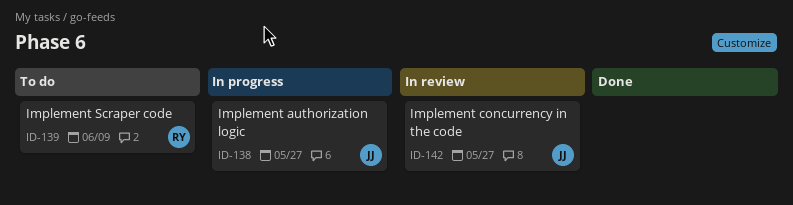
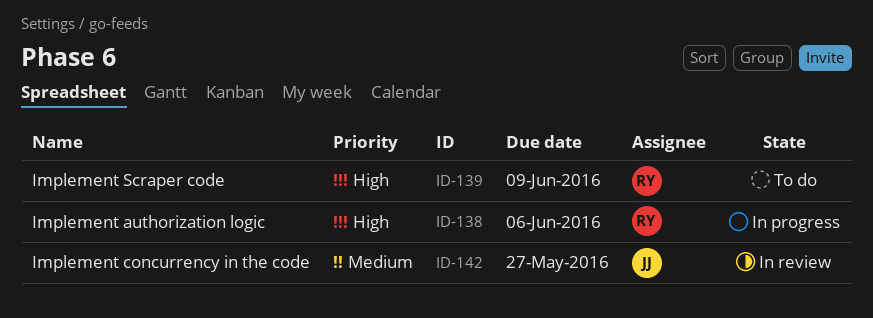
ID-138, owner: JJ -> RY
ID-138, due: May 27 -> Jun 6

